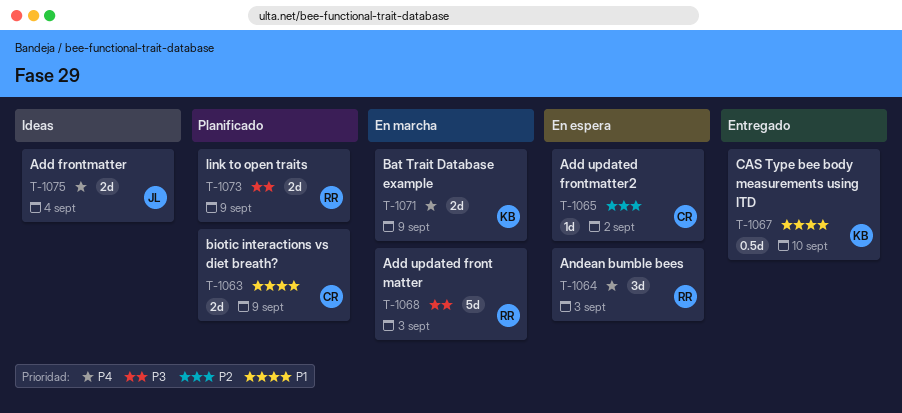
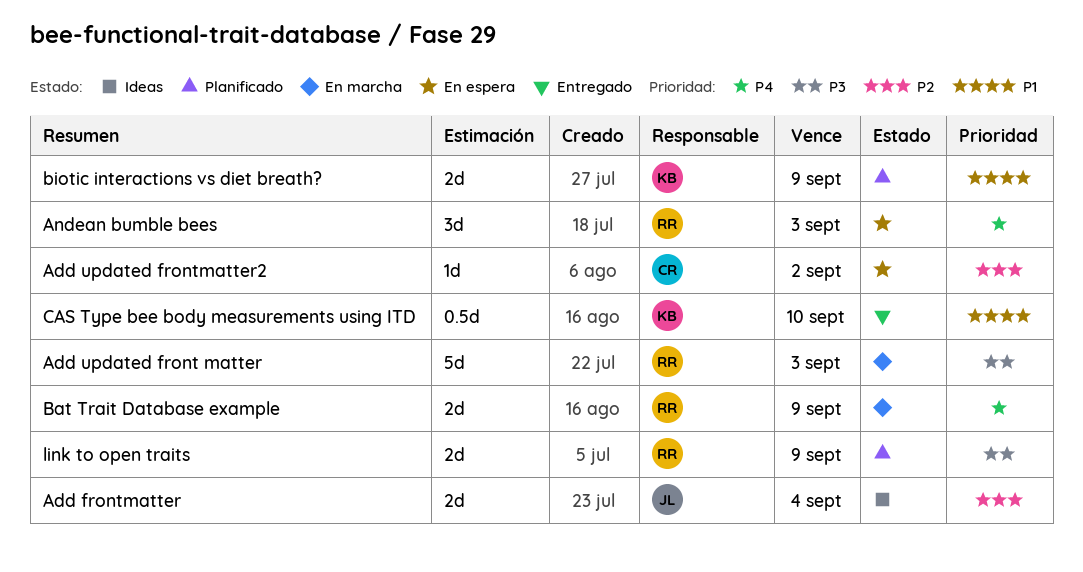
Add frontmatter, priority: P4 -> P2
Bat Trait Database example, owner: KB -> RR
biotic interactions vs diet breath?, owner: CR -> KB

